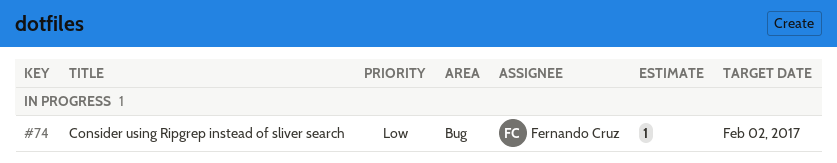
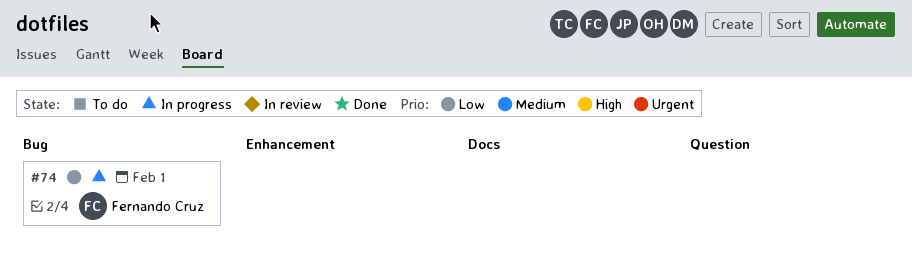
#74, due: Feb 2 -> Feb 1

